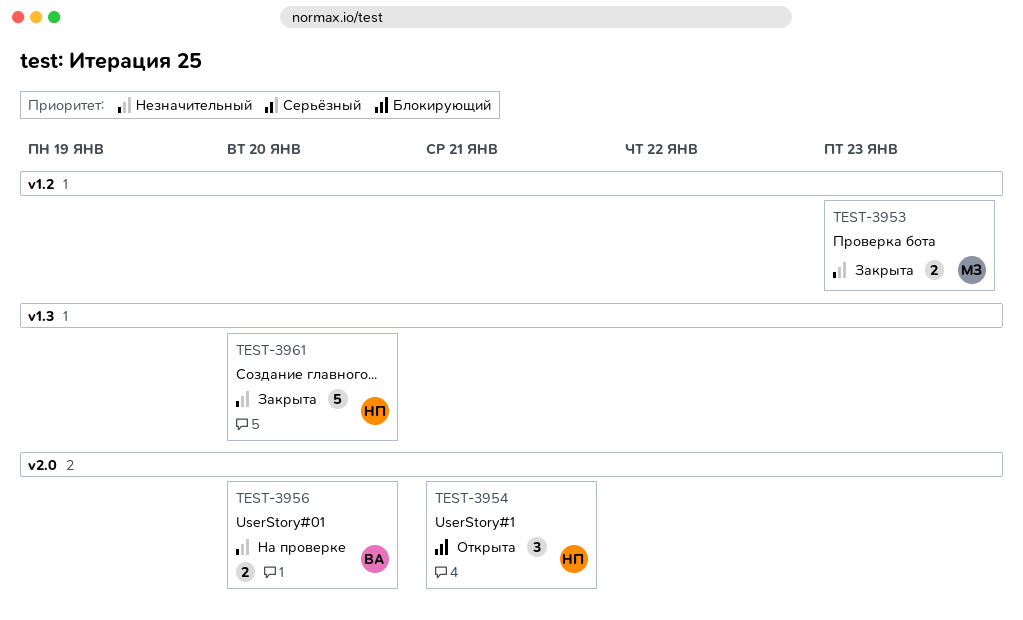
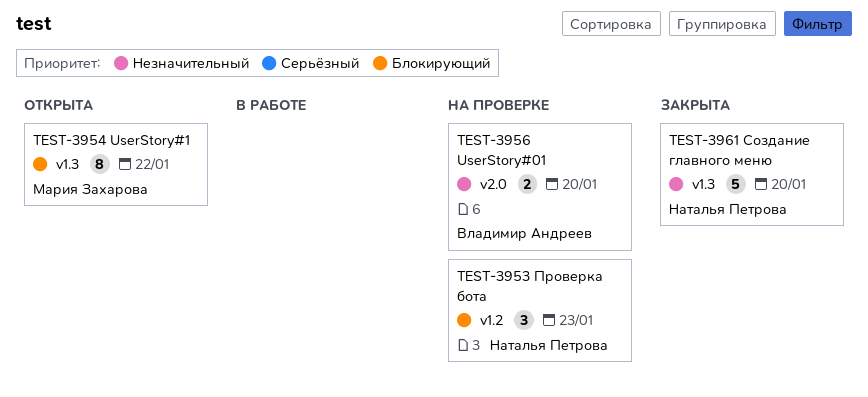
TEST-3953, status: Закрыта -> На проверке
TEST-3953, owner: Мария Захарова -> Наталья Петрова
TEST-3953, priority: Незначительный -> Блокирующий
TEST-3953, estimate: 2 -> 3
TEST-3954, owner: Наталья Петрова -> Мария Захарова
TEST-3954, label: v2.0 -> v1.3
TEST-3954, estimate: 3 -> 8
TEST-3954, due: Jan 21 -> Jan 22

